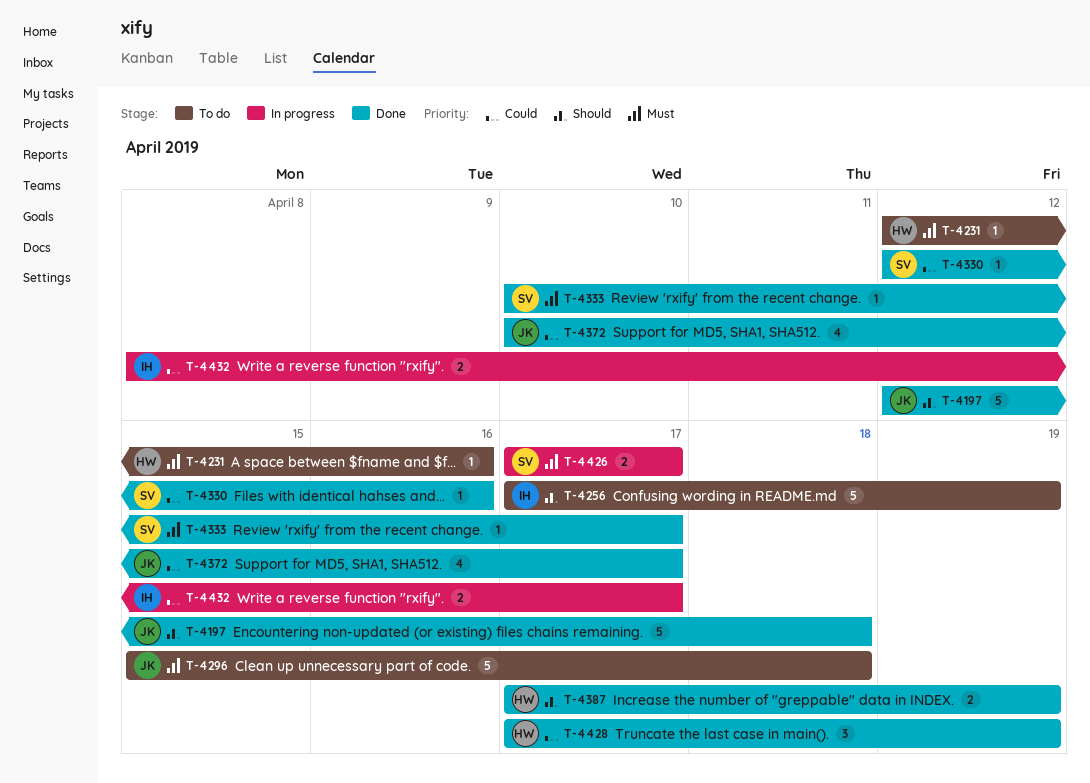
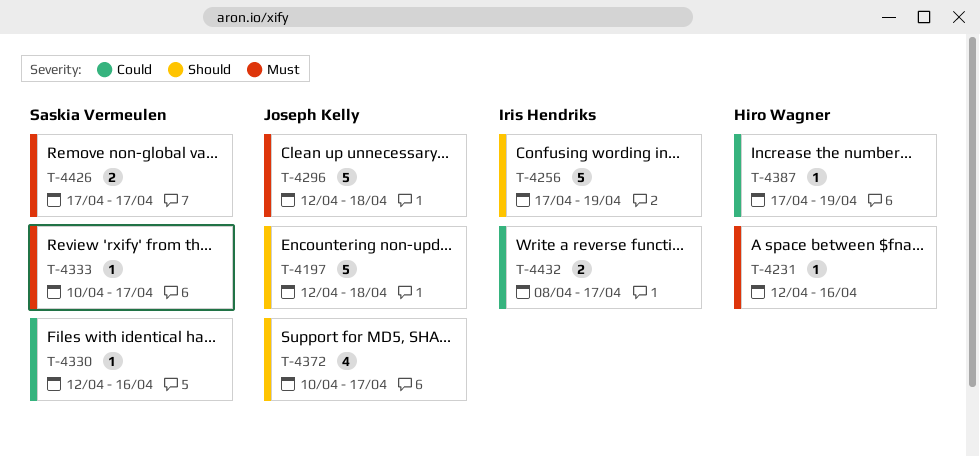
T-4296, start: Apr 15 -> Apr 12
T-4372, priority: Could -> Should
T-4387, priority: Should -> Could
T-4387, estimate: 2 -> 1
T-4428: present -> none

